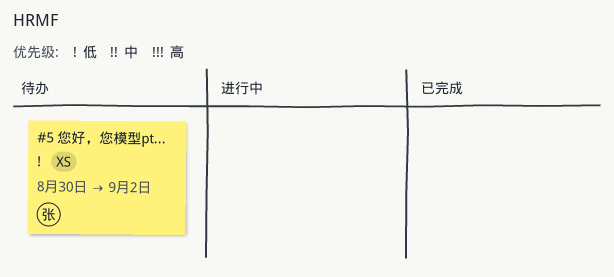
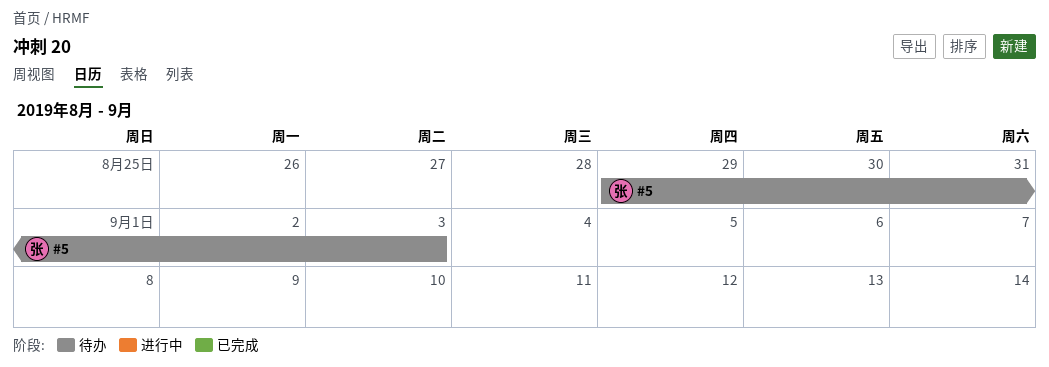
#5, start: Aug 30 -> Aug 29
#5, due: Sep 2 -> Sep 3

